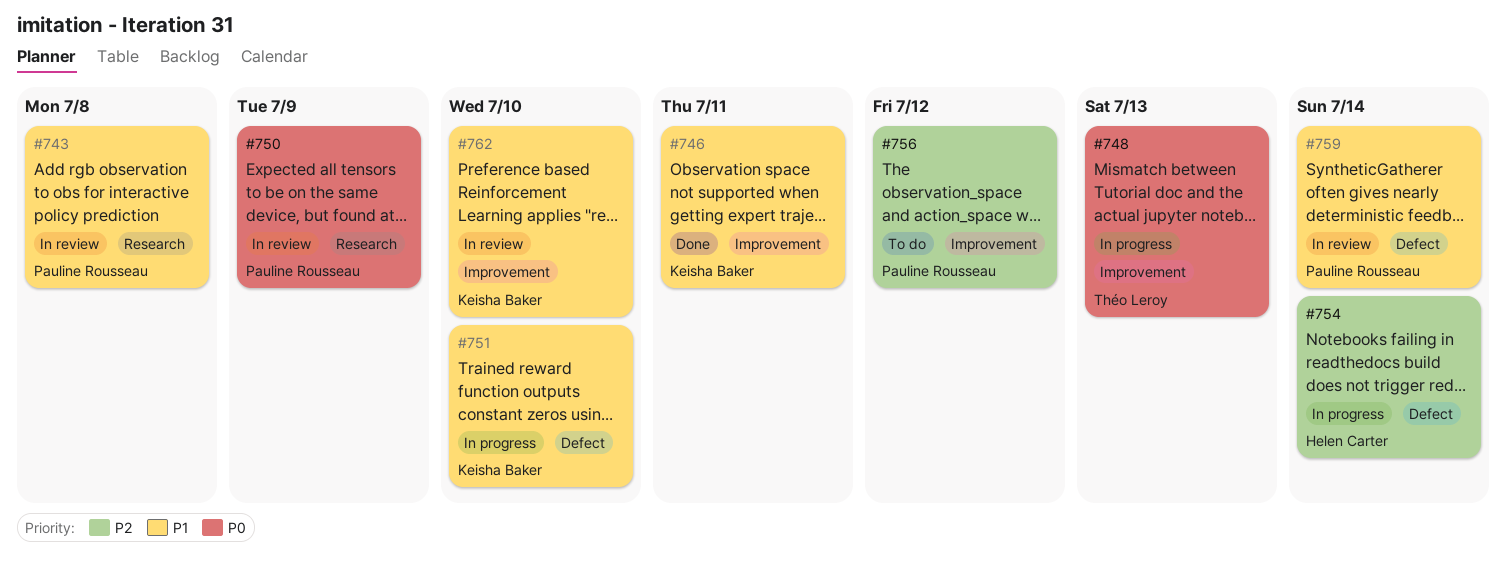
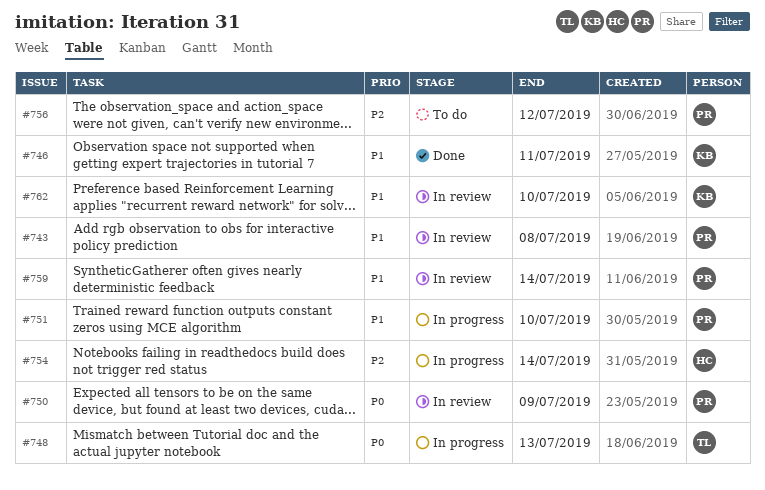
#751, owner: Keisha Baker -> Pauline Rousseau

